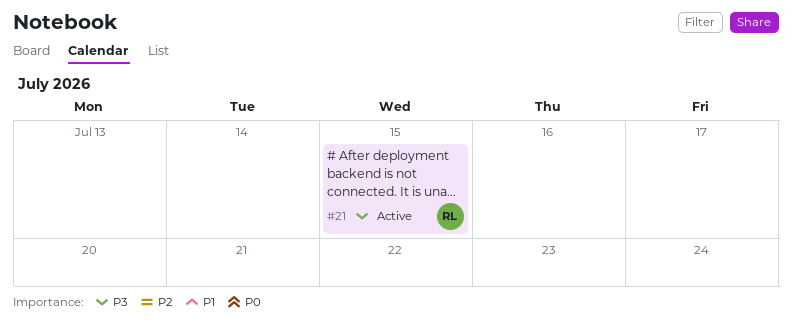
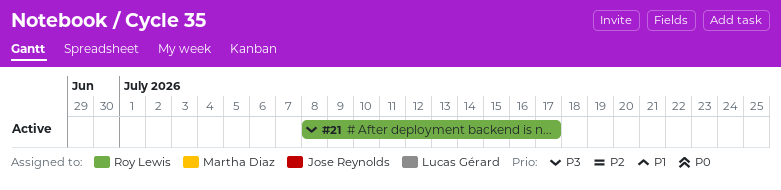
#21, due: Jul 15 -> Jul 17

